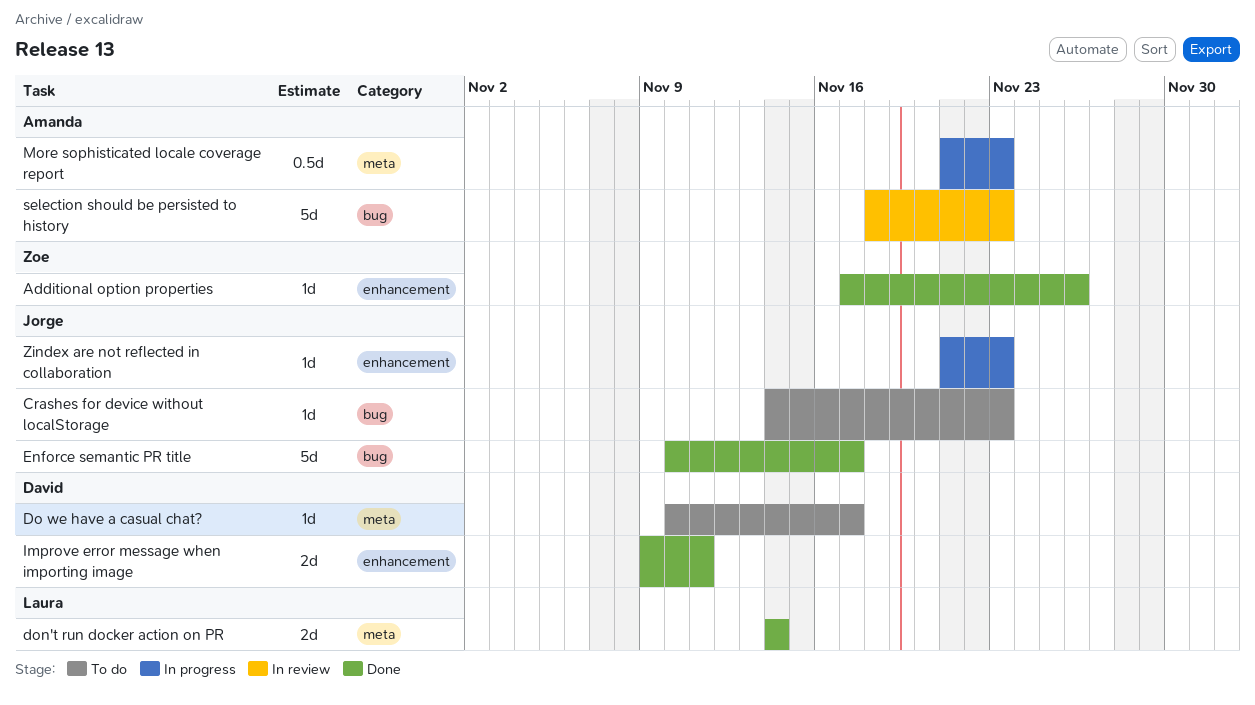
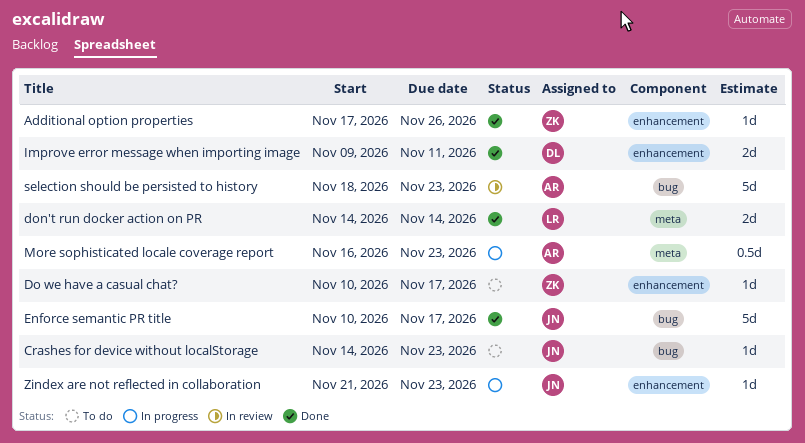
Do we have a casual chat?, owner: David -> Zoe
Do we have a casual chat?, label: meta -> enhancement
More sophisticated locale coverage report, start: Nov 21 -> Nov 16

